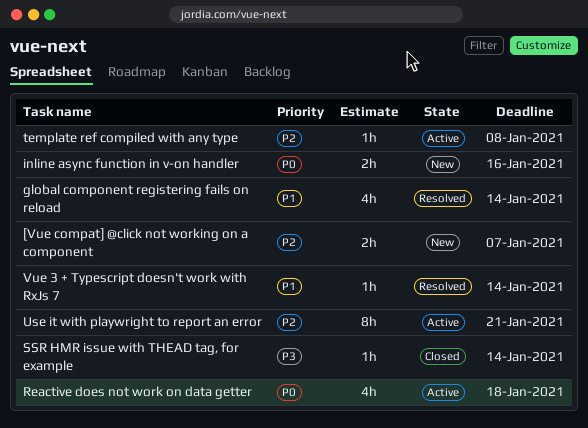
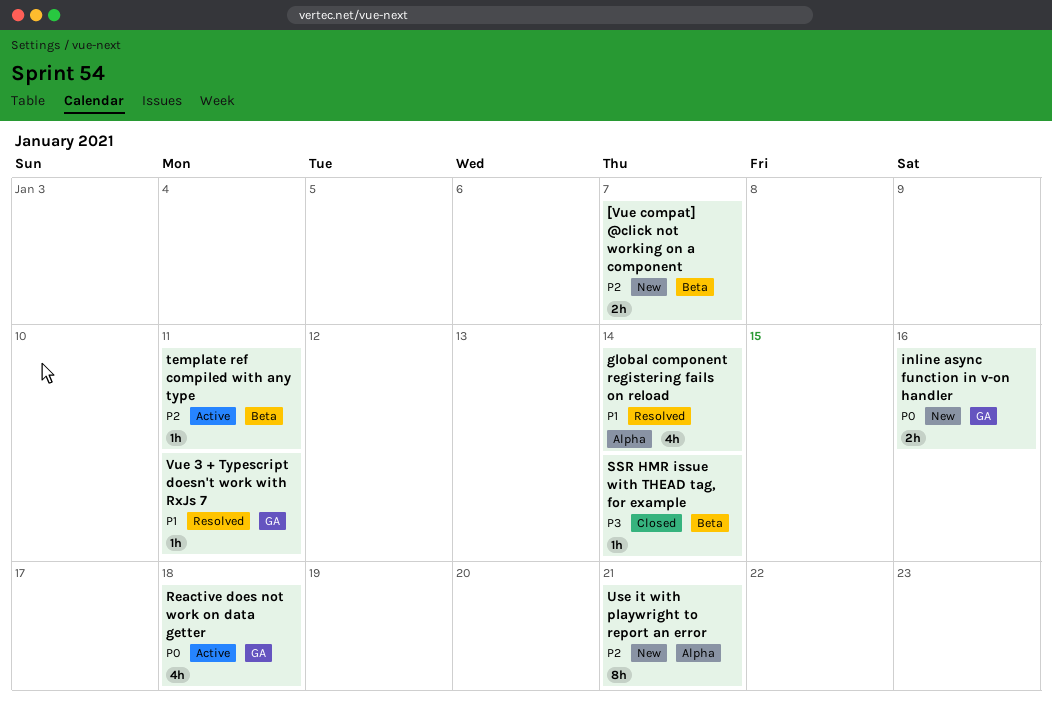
template ref compiled with any type, due: Jan 8 -> Jan 11
Use it with playwright to report an error, status: Active -> New
Vue 3 + Typescript doesn't work with RxJs 7, due: Jan 14 -> Jan 11

